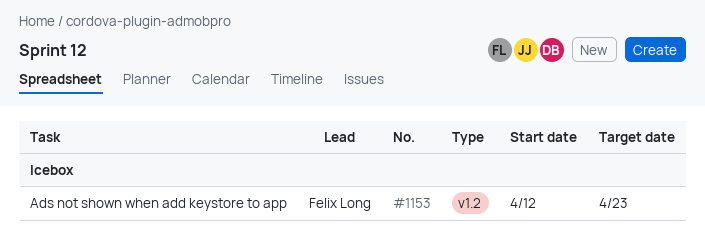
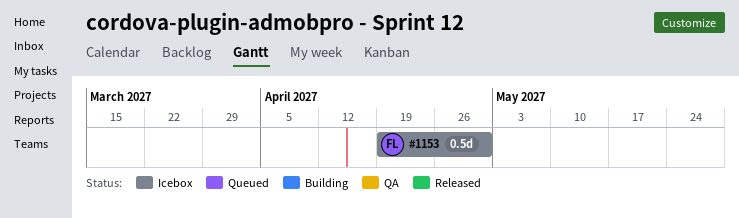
#1153, start: Apr 12 -> Apr 19
#1153, due: Apr 23 -> Apr 30

